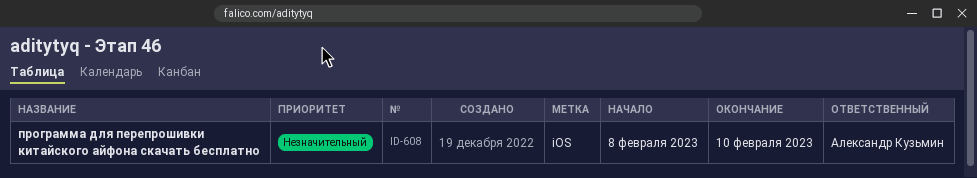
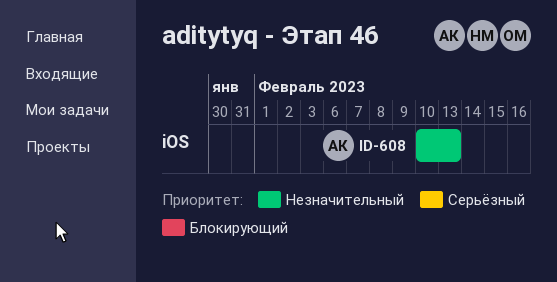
ID-608, start: Feb 8 -> Feb 10
ID-608, due: Feb 10 -> Feb 13

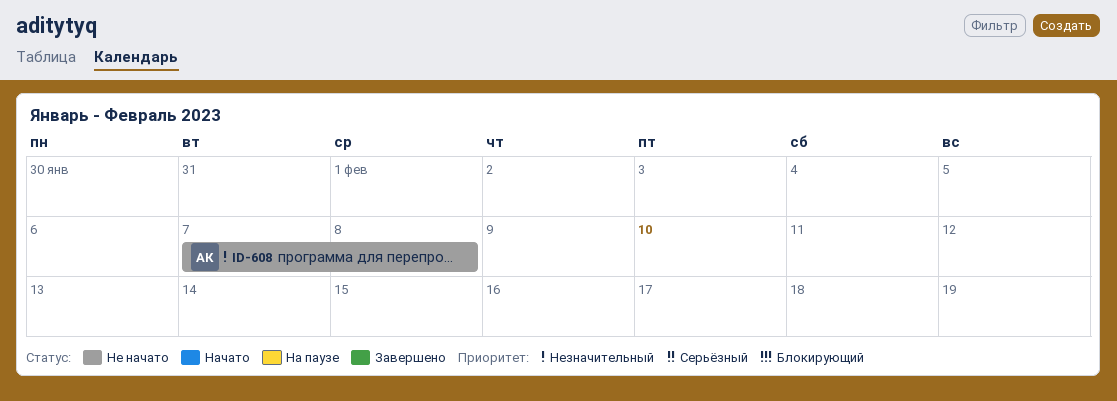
ID-608, start: Feb 10 -> Feb 7
ID-608, due: Feb 13 -> Feb 8

